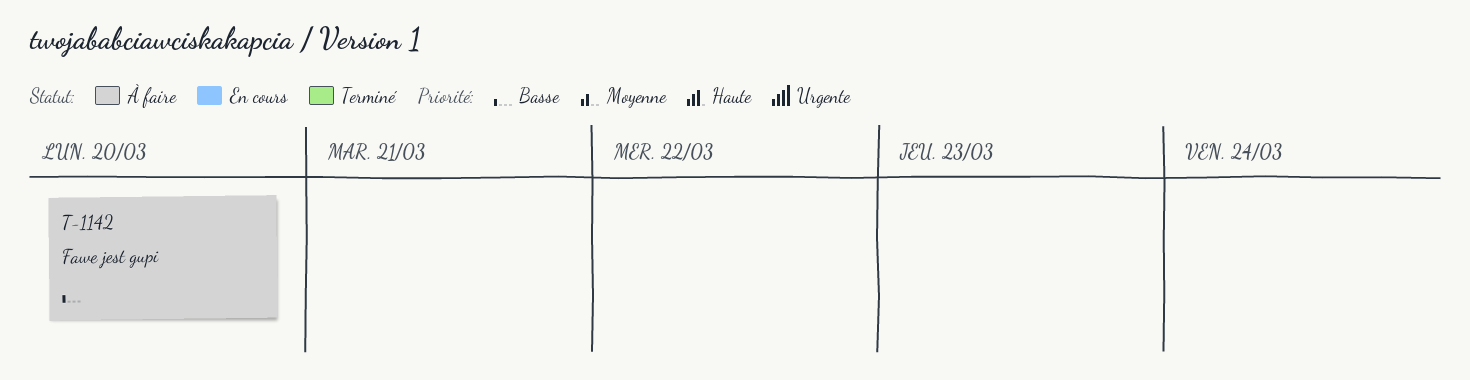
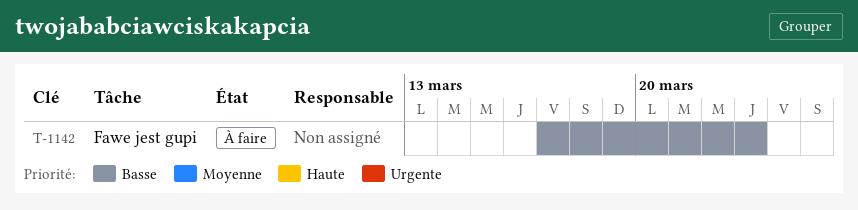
T-1142, due: Mar 20 -> Mar 23

